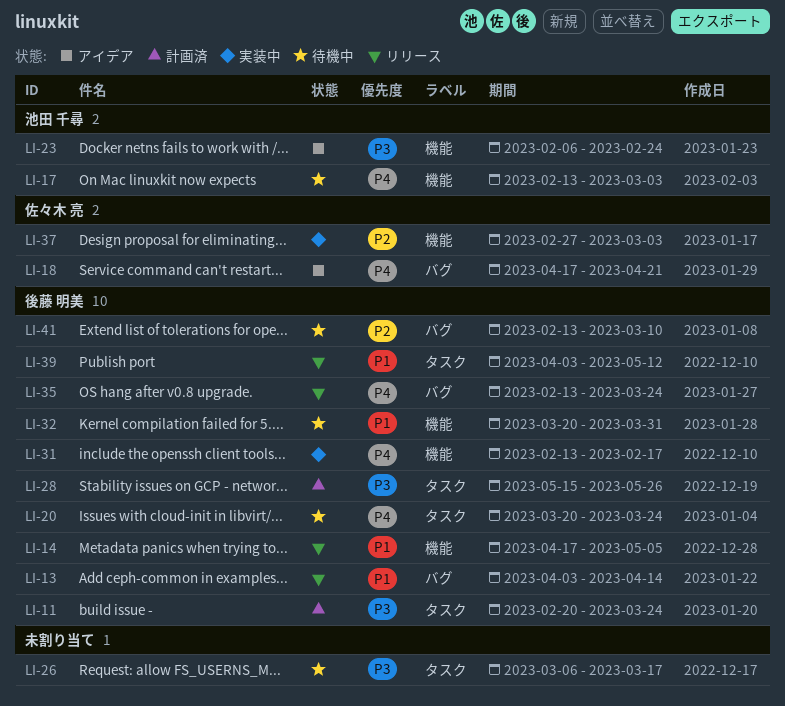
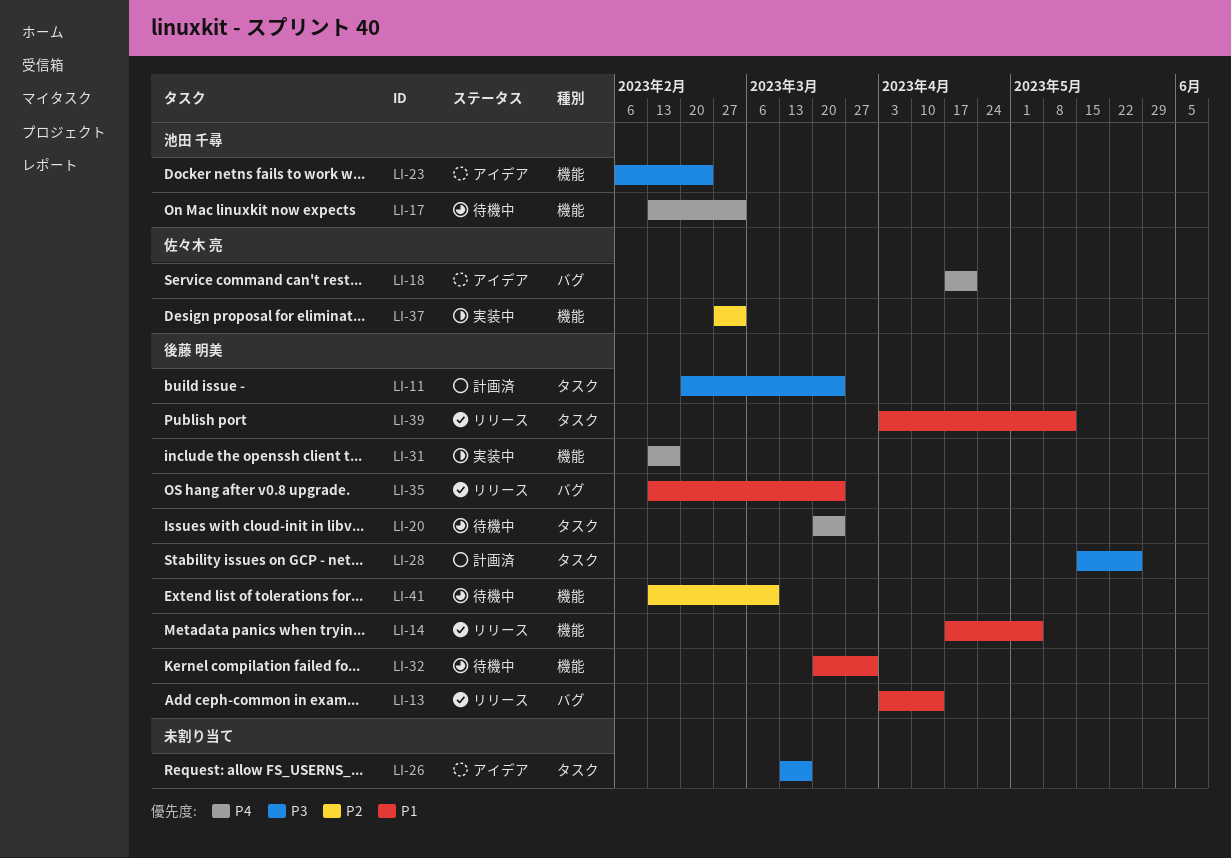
LI-26, status: 待機中 -> アイデア
LI-26, start: Mar 6 -> Mar 13
LI-35, priority: P4 -> P1
LI-41, label: バグ -> 機能

